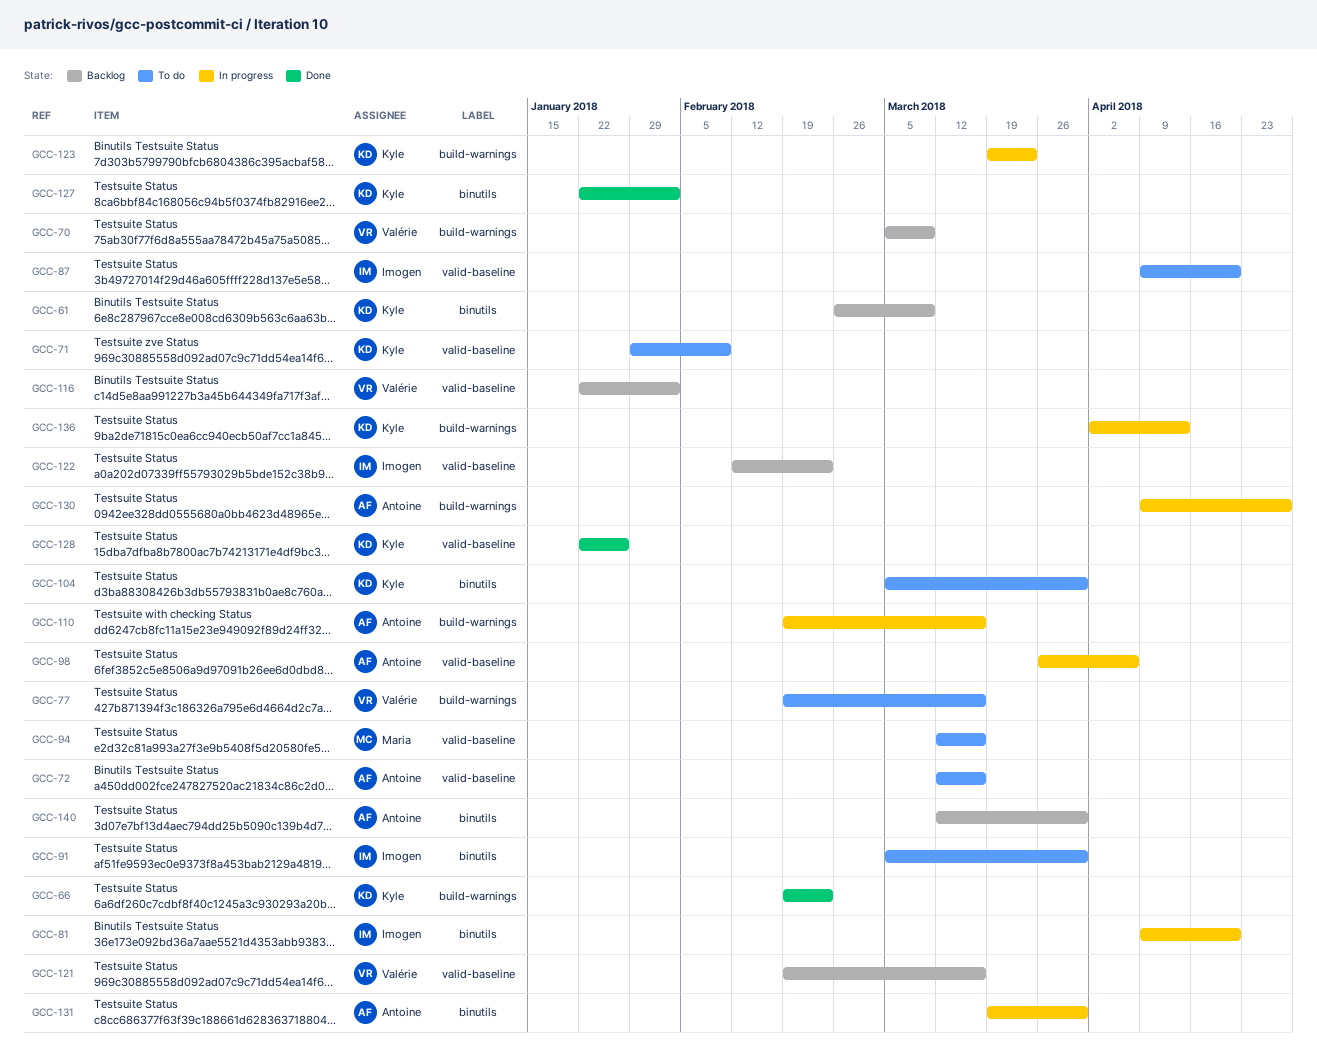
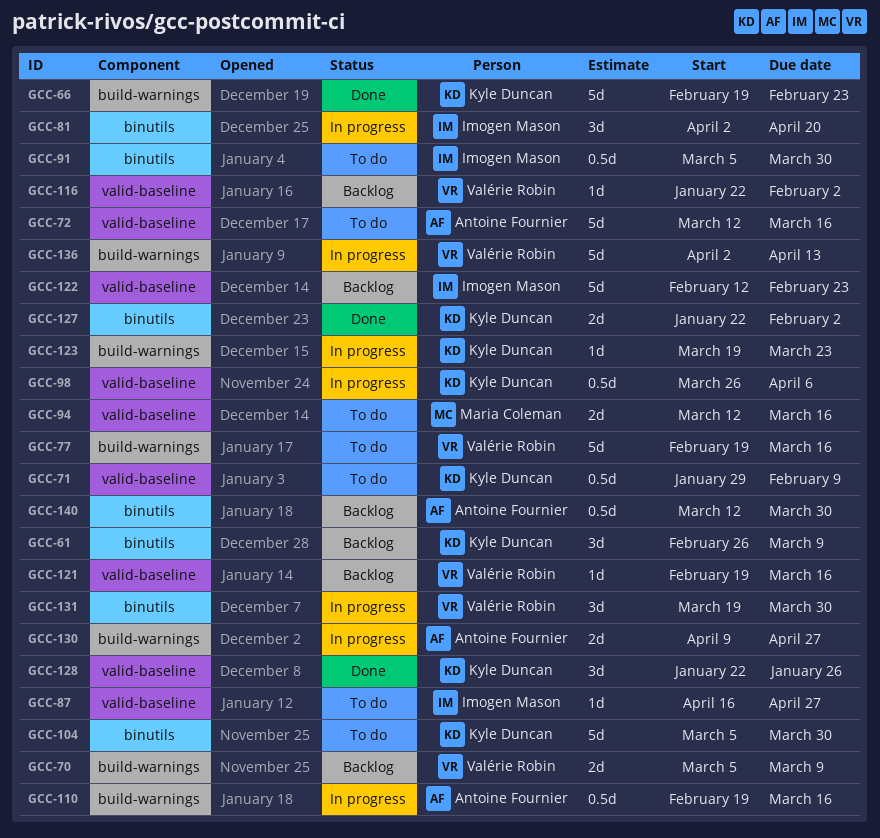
GCC-81, start: Apr 9 -> Apr 2
GCC-87, start: Apr 9 -> Apr 16
GCC-87, due: Apr 20 -> Apr 27
GCC-98, owner: Antoine Fournier -> Kyle Duncan
GCC-131, owner: Antoine Fournier -> Valérie Robin
GCC-136, owner: Kyle Duncan -> Valérie Robin

